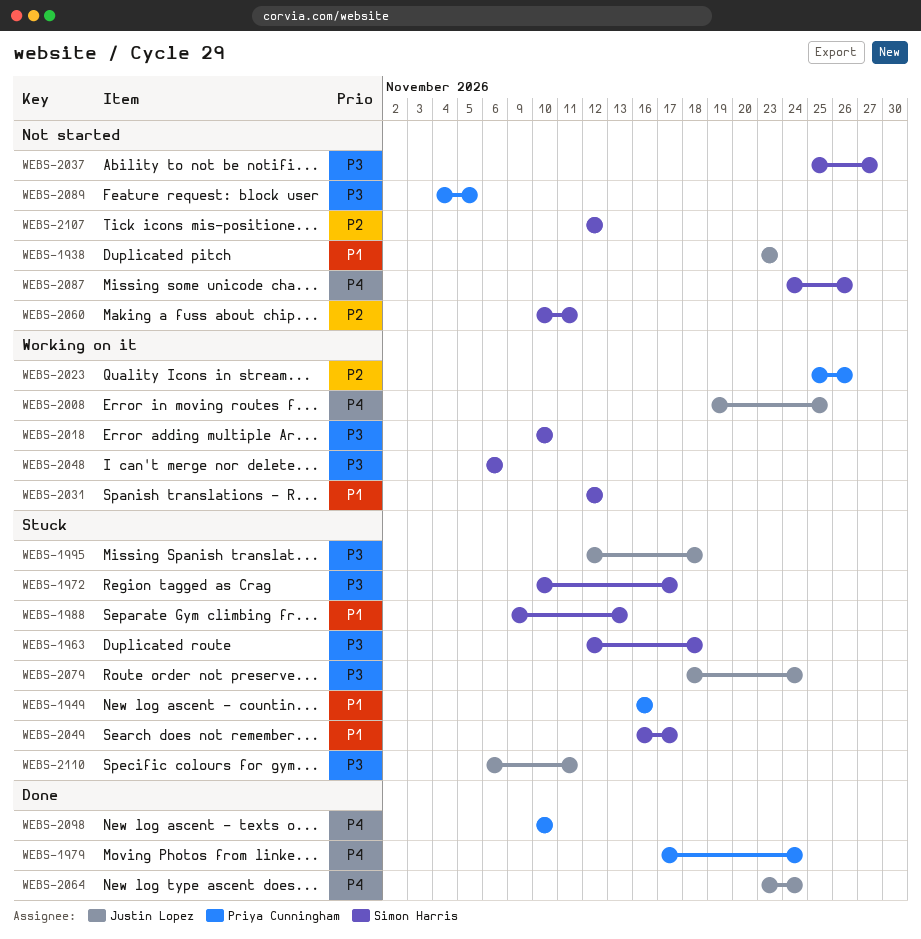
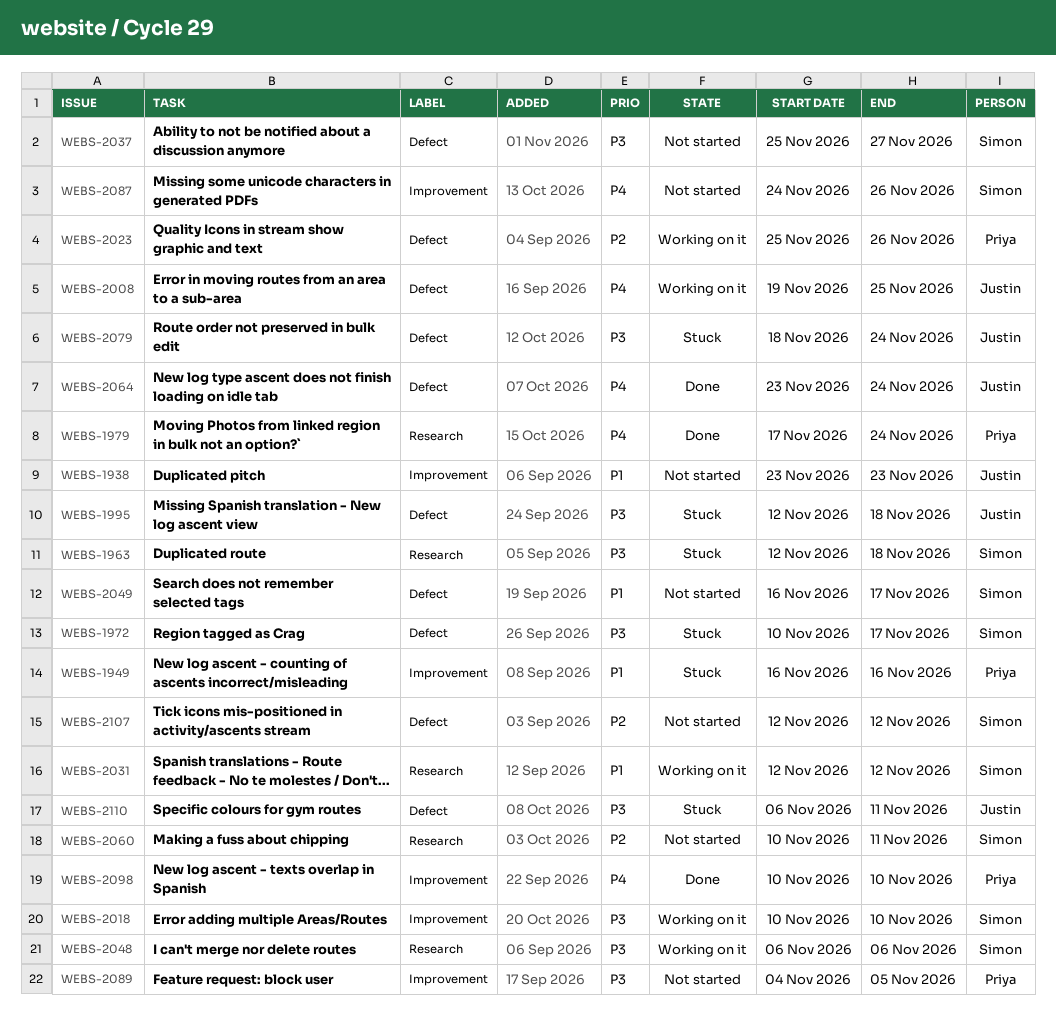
WEBS-1988: present -> none
WEBS-2049, status: Stuck -> Not started

